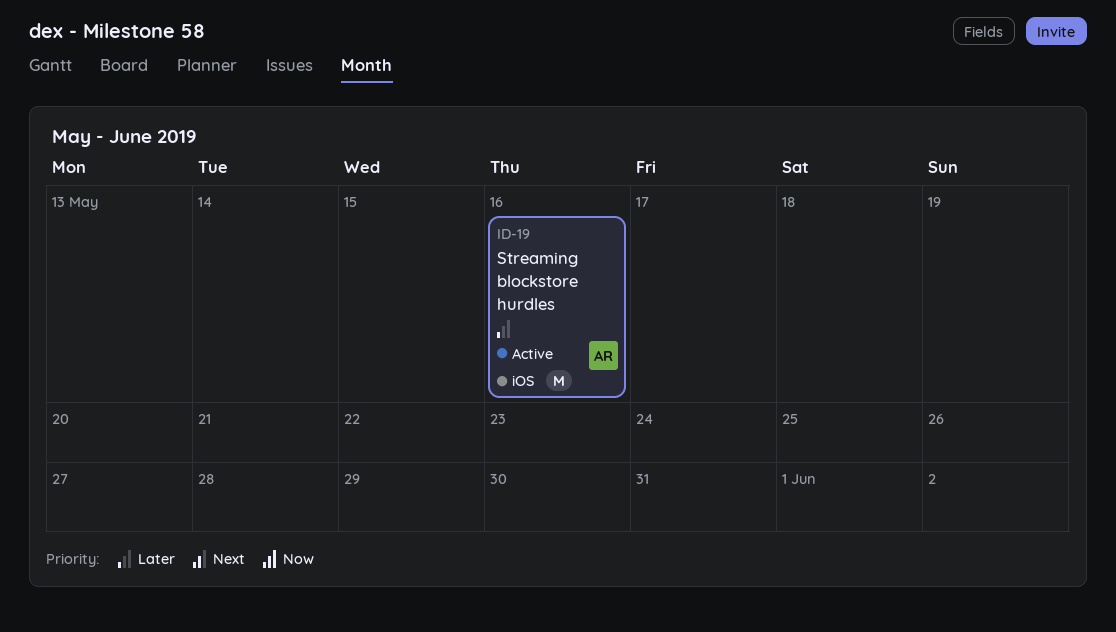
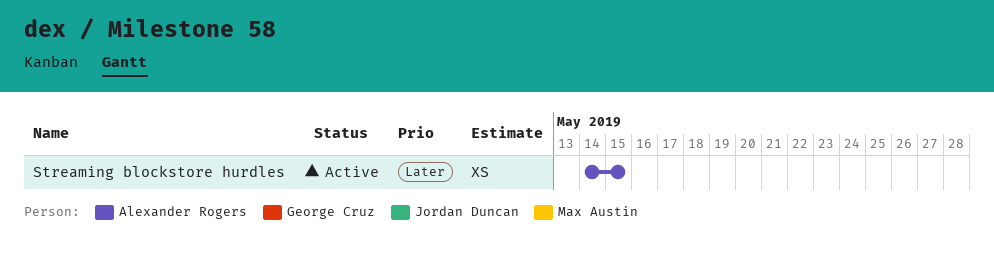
Streaming blockstore hurdles, estimate: M -> XS
Streaming blockstore hurdles, due: May 16 -> May 15

